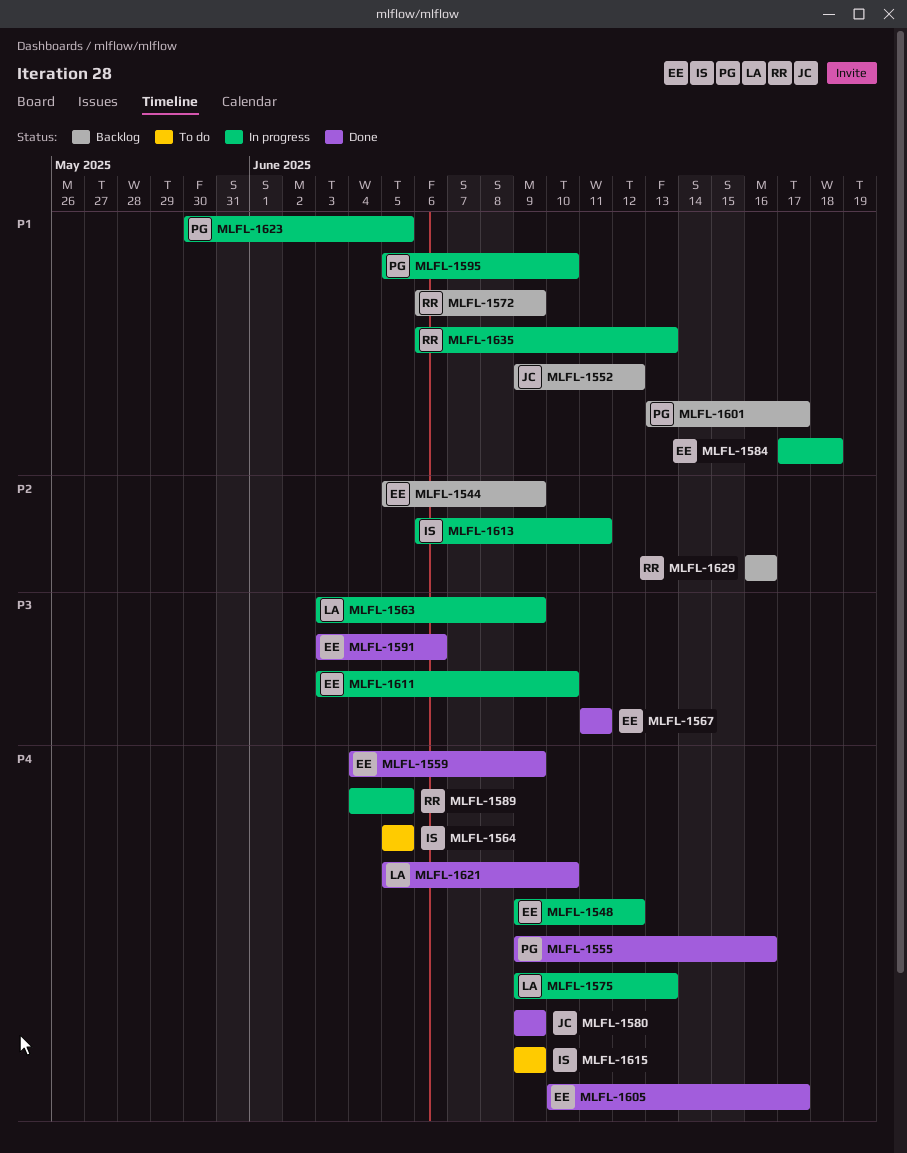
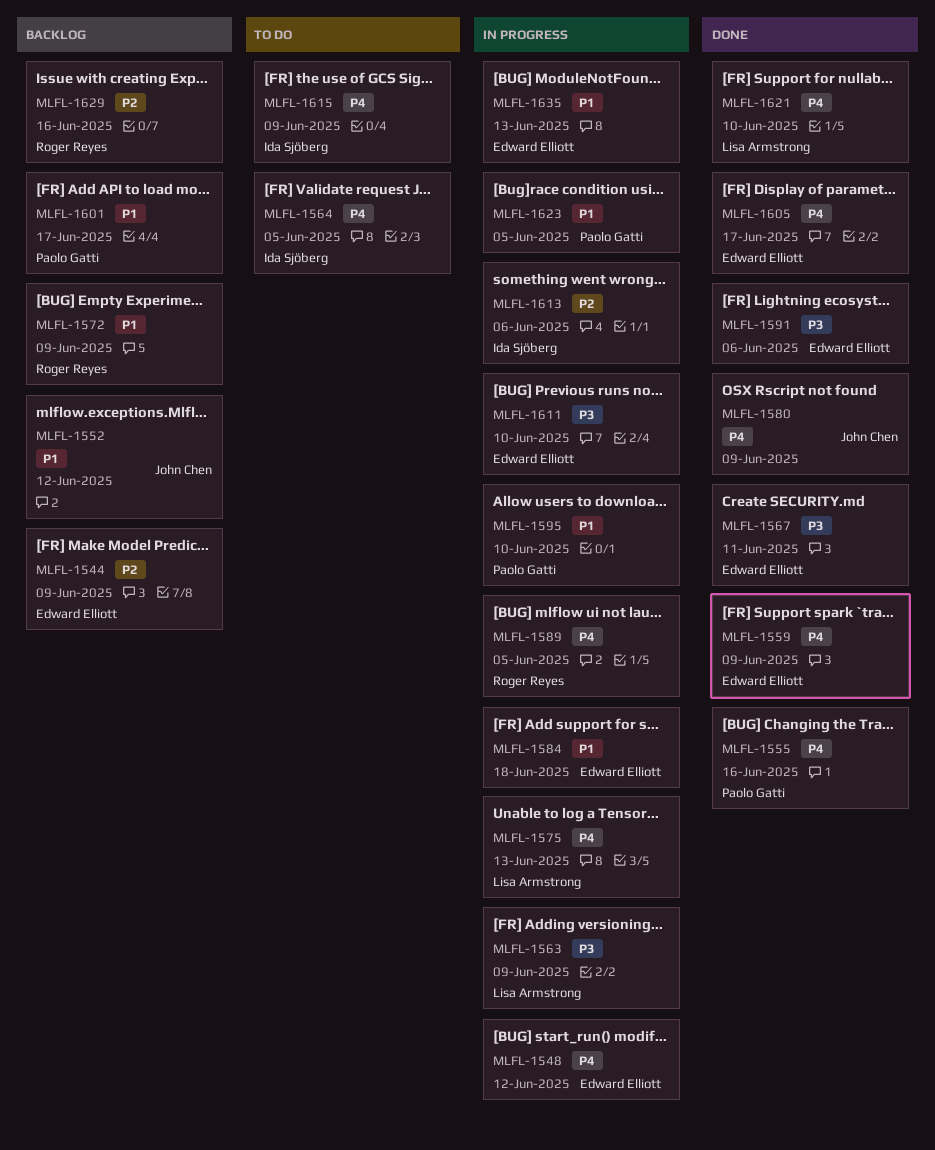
MLFL-1613, due: Jun 11 -> Jun 6
MLFL-1635, owner: Roger Reyes -> Edward Elliott

